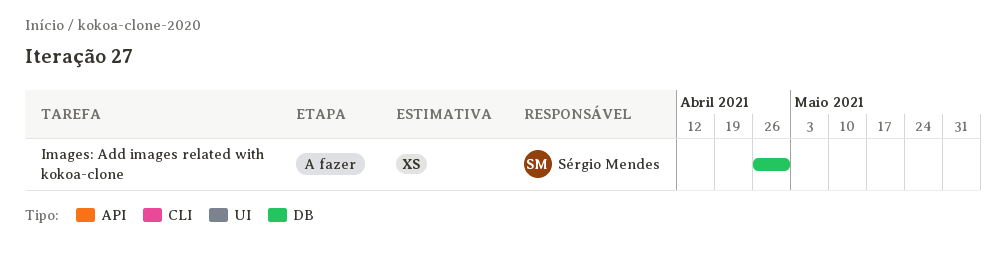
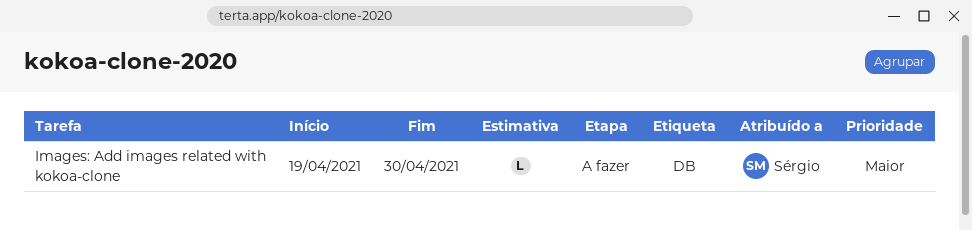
Images: Add images related with kokoa-clone, estimate: XS -> L
Images: Add images related with kokoa-clone, start: Apr 26 -> Apr 19

